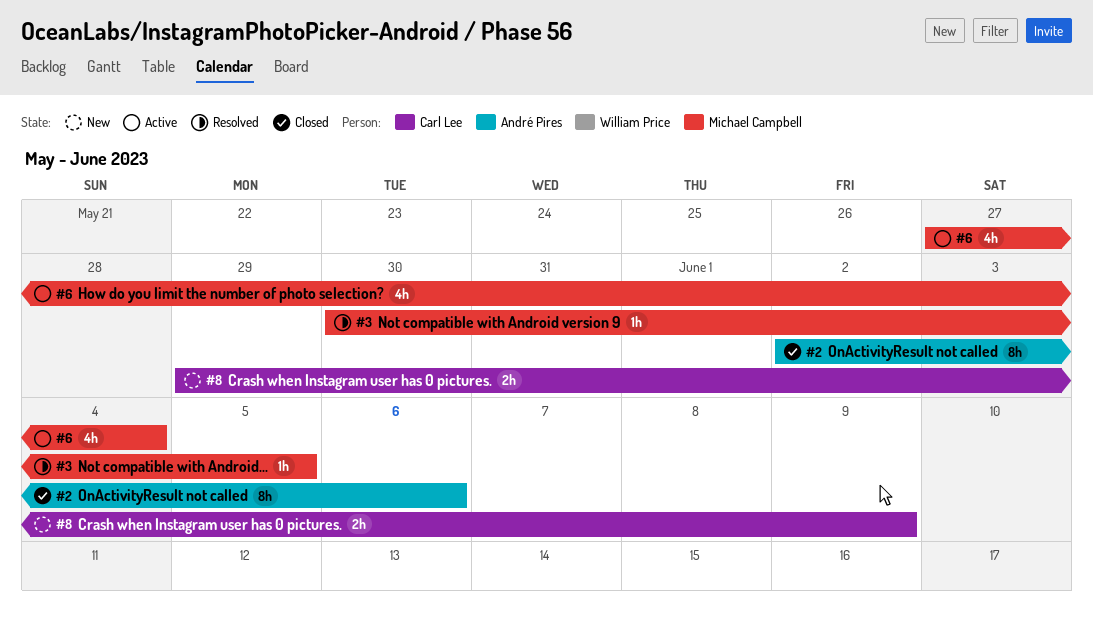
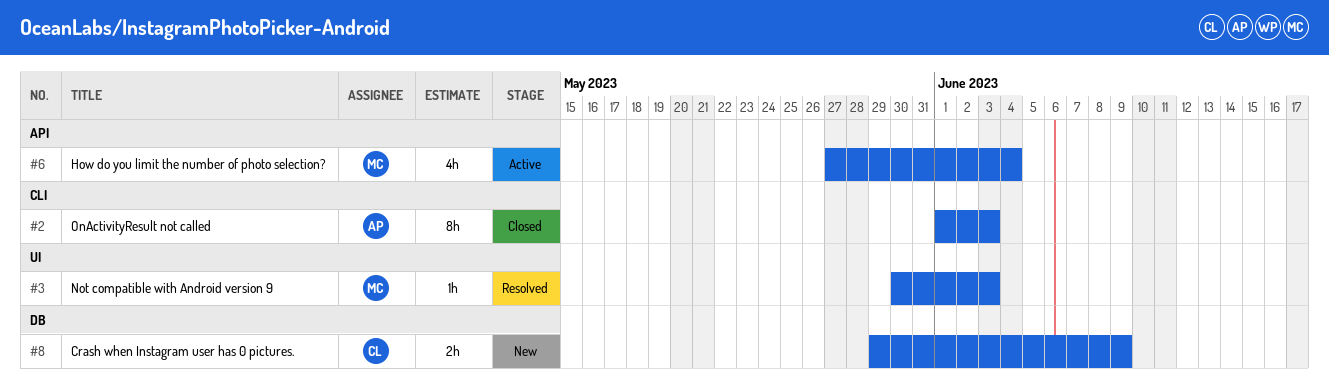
#2, start: Jun 2 -> Jun 1
#2, due: Jun 6 -> Jun 3
#3, due: Jun 5 -> Jun 3

